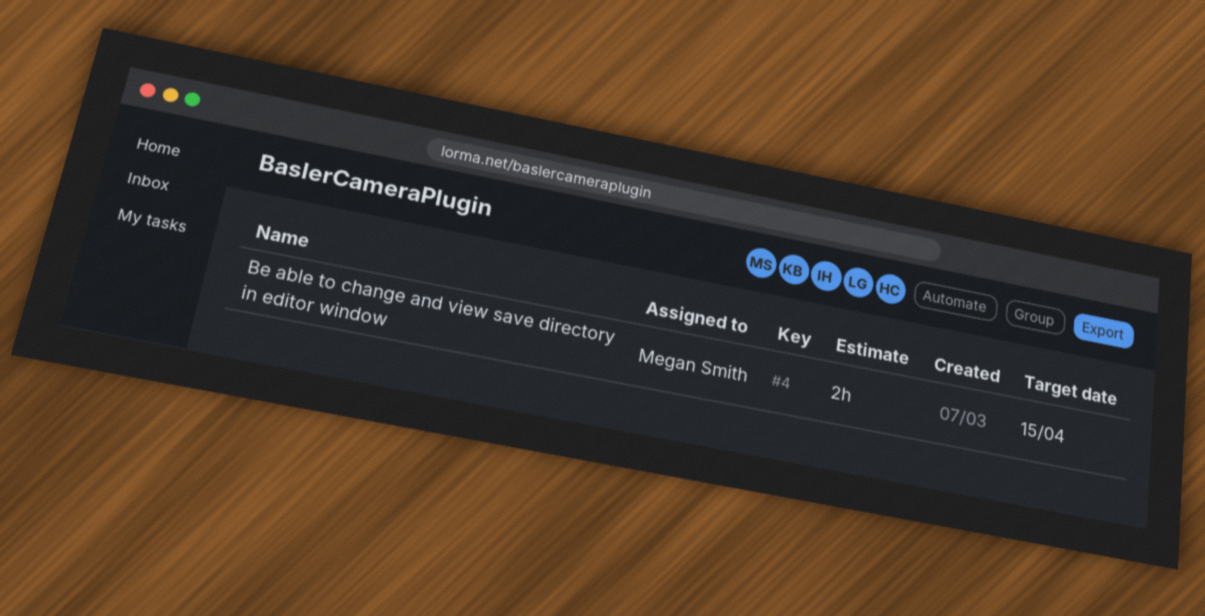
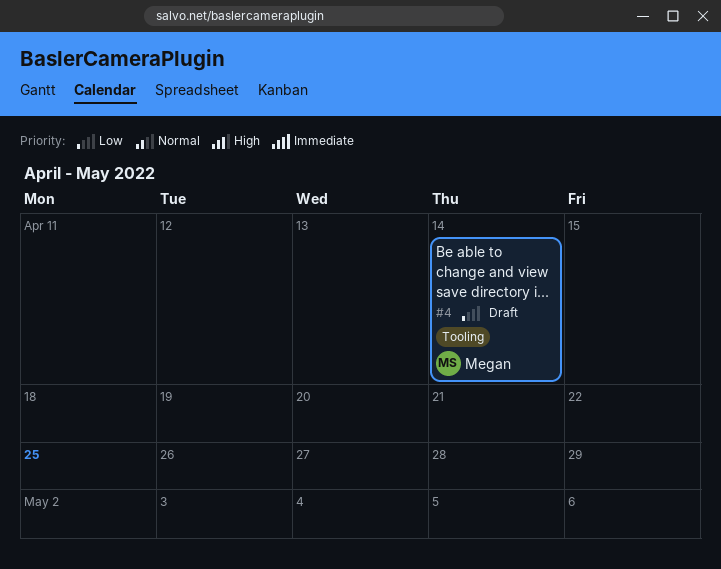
#4, due: Apr 15 -> Apr 14

